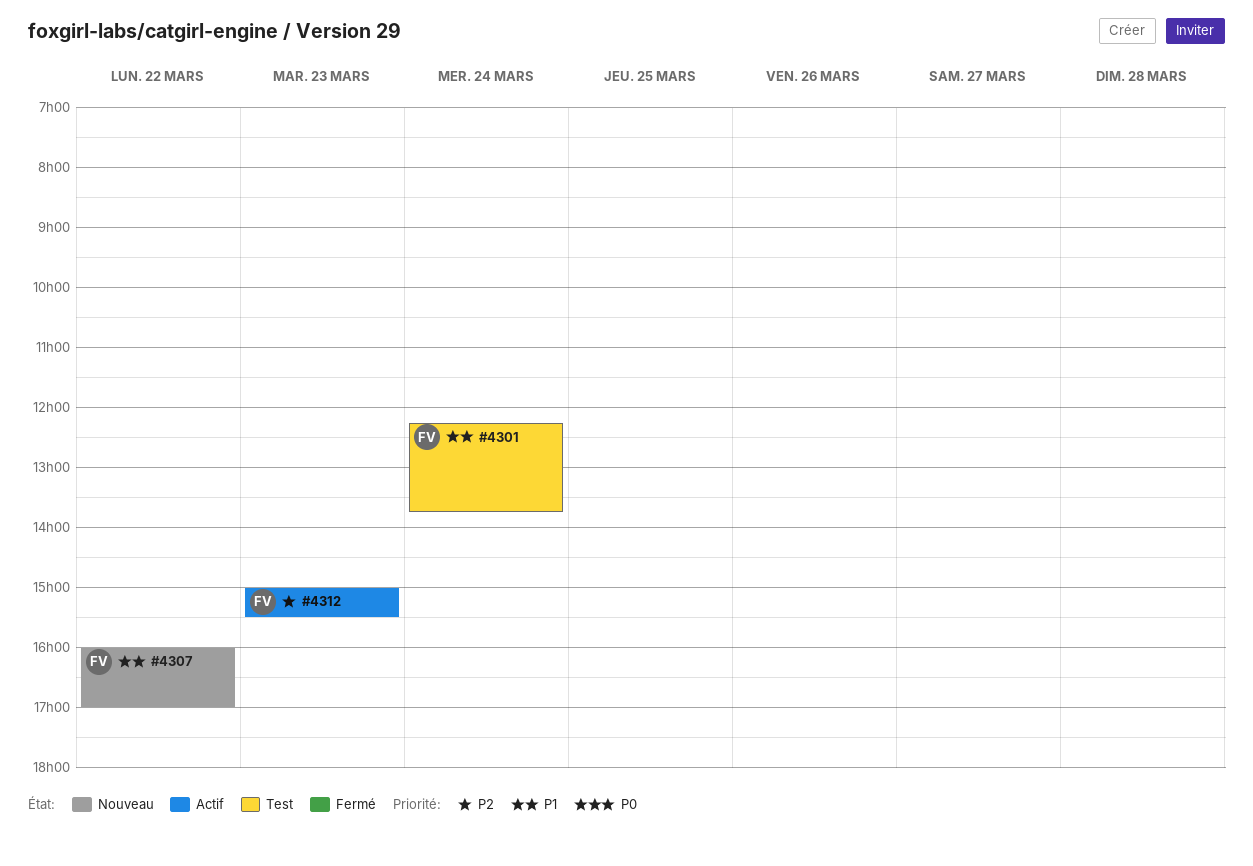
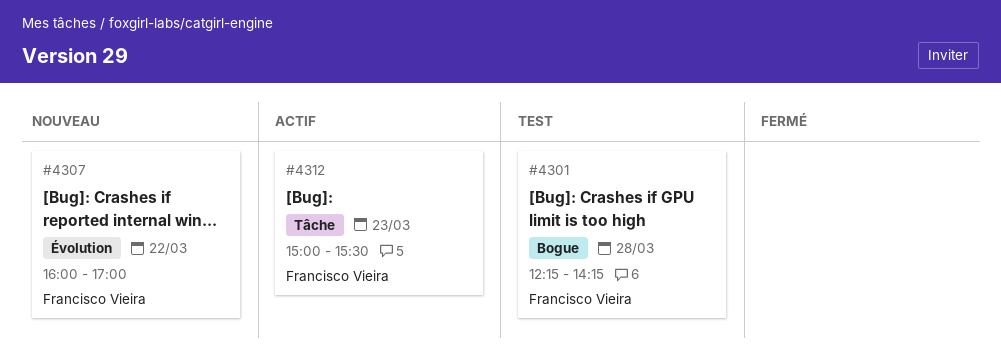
#4301, day: Mar 24 -> Mar 28
#4301, ends: 13:45 -> 14:15

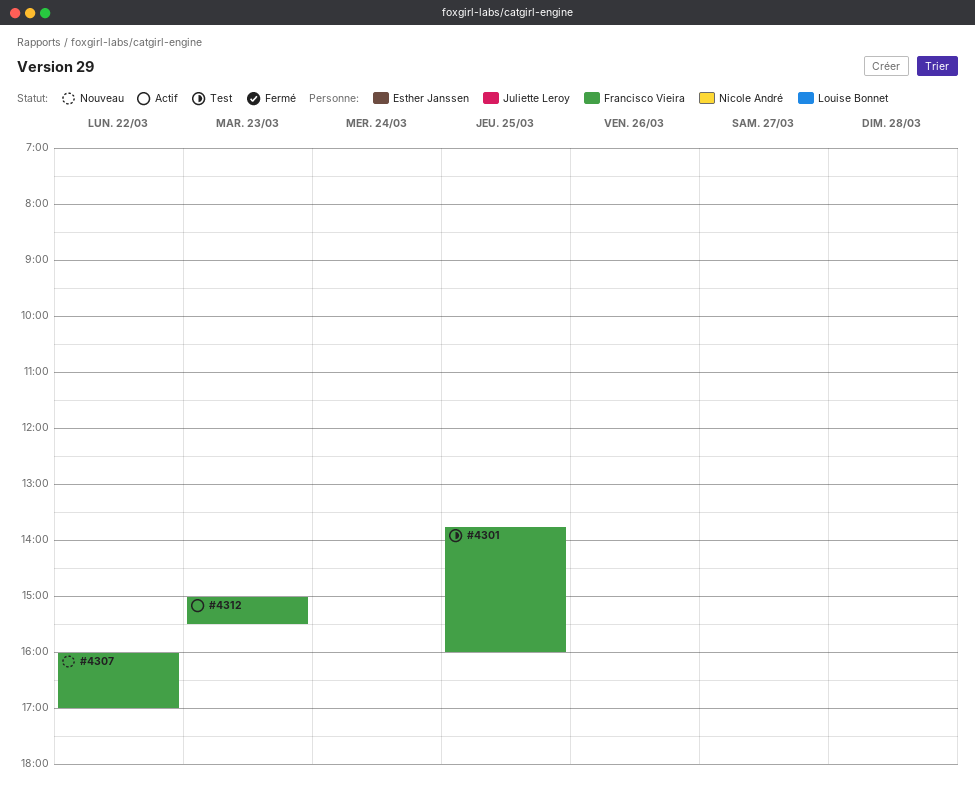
#4301, day: Mar 28 -> Mar 25
#4301, begins: 12:15 -> 13:45
#4301, ends: 14:15 -> 16:00

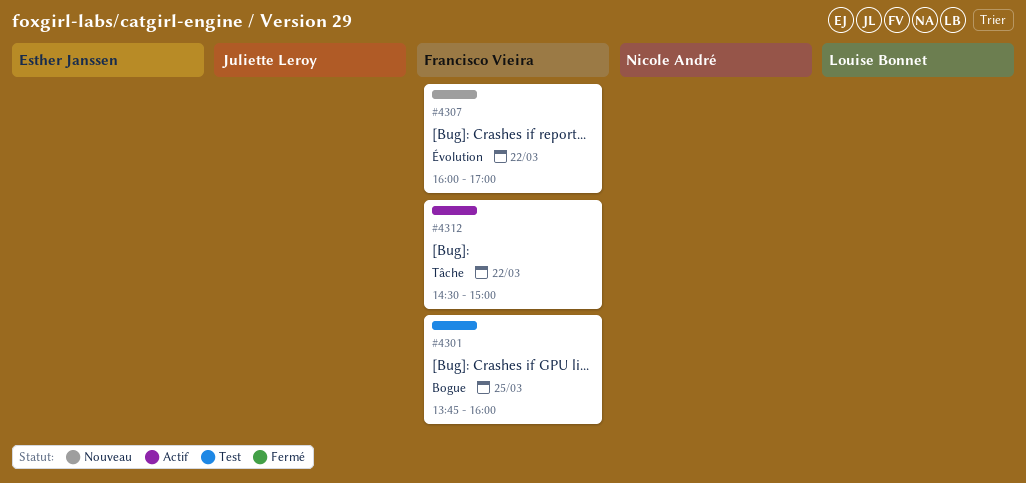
#4312, day: Mar 23 -> Mar 22
#4312, begins: 15:00 -> 14:30
#4312, ends: 15:30 -> 15:00

